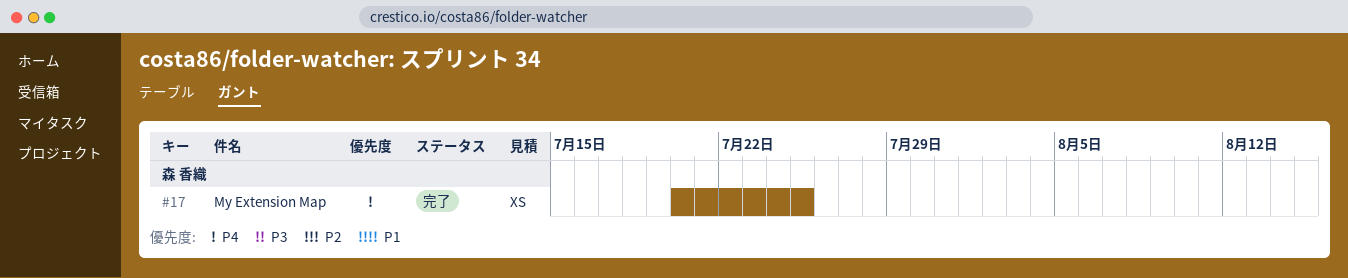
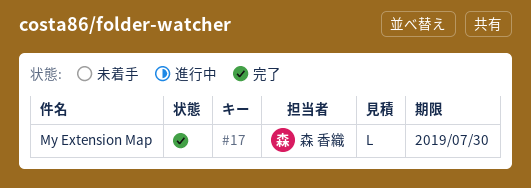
#17, estimate: XS -> L
#17, due: Jul 25 -> Jul 30

